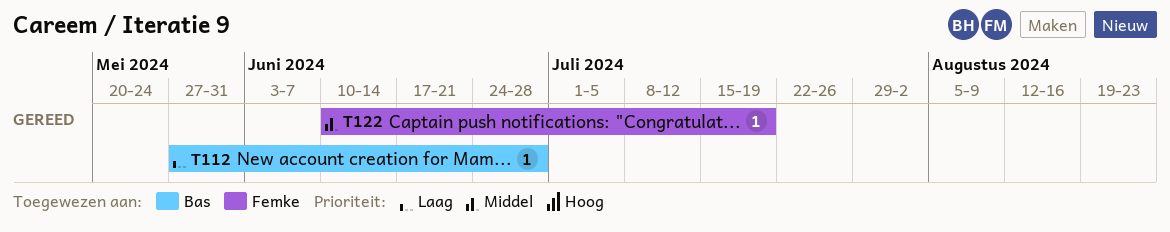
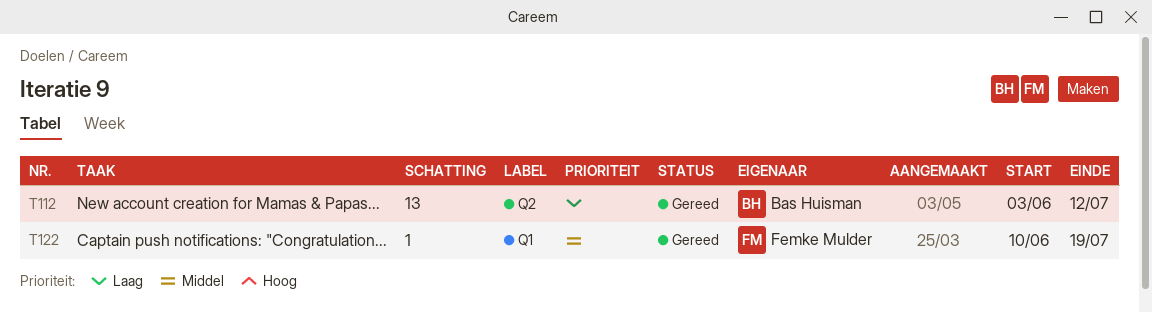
T112, estimate: 1 -> 13
T112, start: May 27 -> Jun 3
T112, due: Jun 28 -> Jul 12

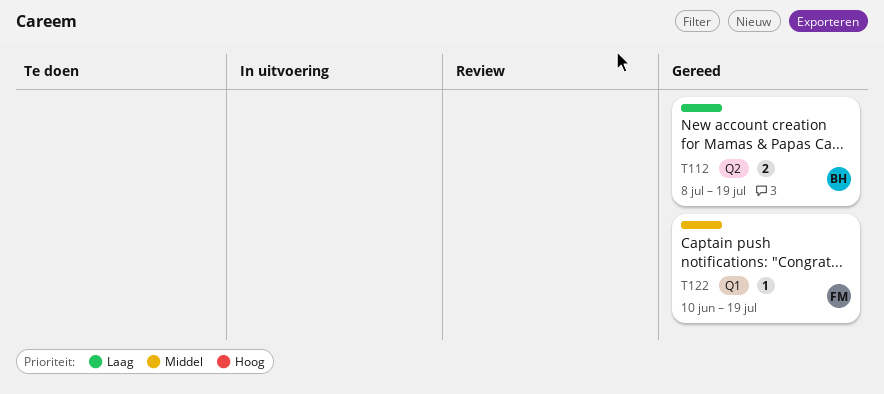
T112, estimate: 13 -> 2
T112, start: Jun 3 -> Jul 8
T112, due: Jul 12 -> Jul 19

